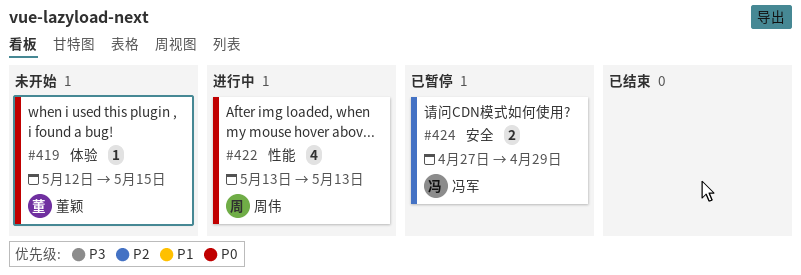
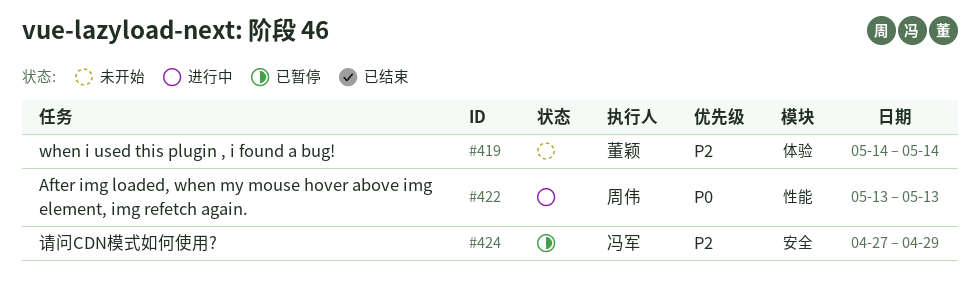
#419, priority: P0 -> P2
#419, start: May 12 -> May 14
#419, due: May 15 -> May 14

